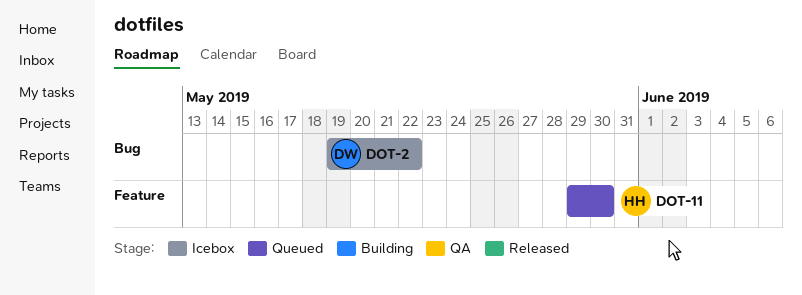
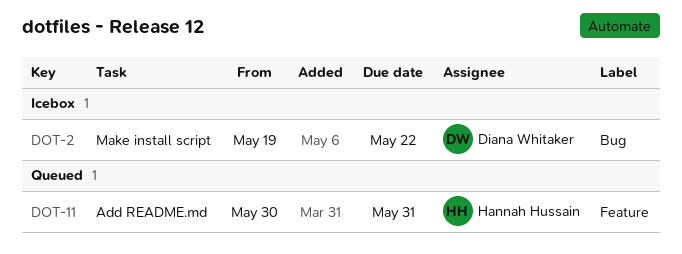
DOT-11, start: May 29 -> May 30
DOT-11, due: May 30 -> May 31

